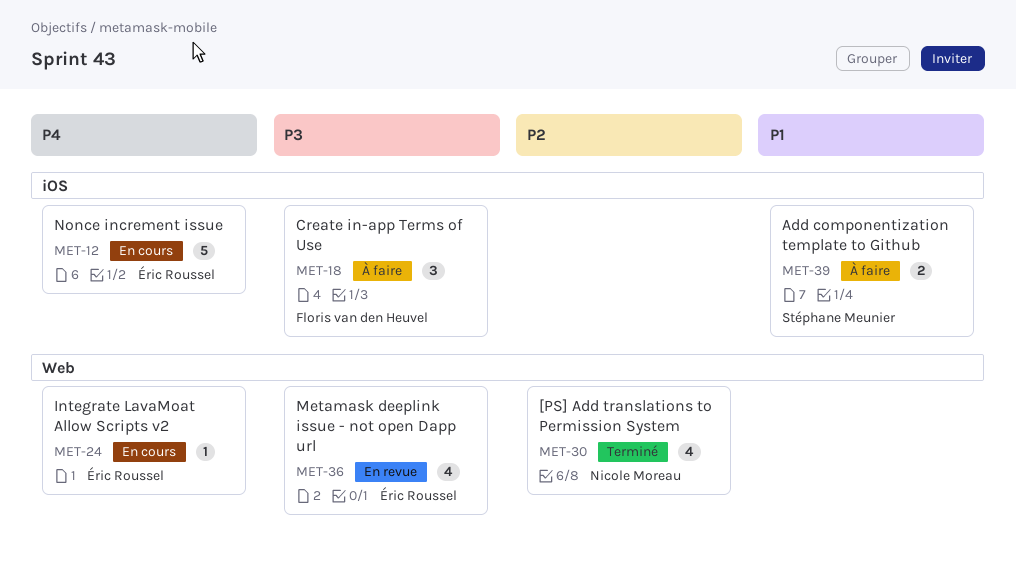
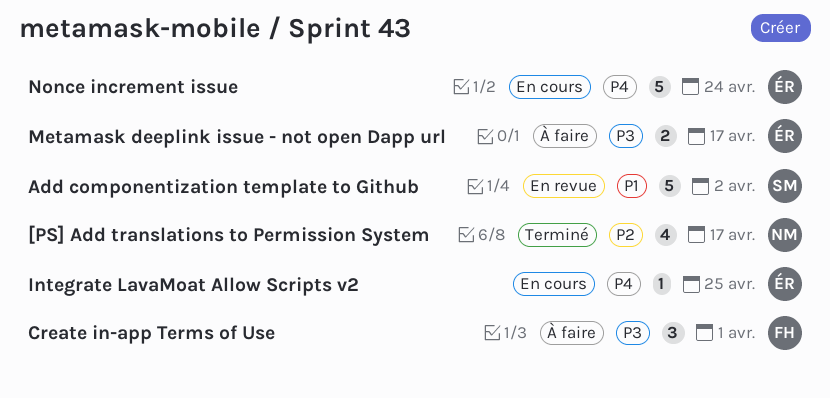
Add componentization template to Github, status: À faire -> En revue
Add componentization template to Github, estimate: 2 -> 5
Metamask deeplink issue - not open Dapp url, status: En revue -> À faire
Metamask deeplink issue - not open Dapp url, estimate: 4 -> 2

